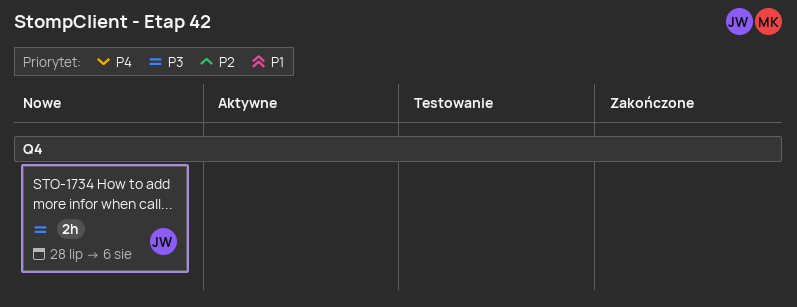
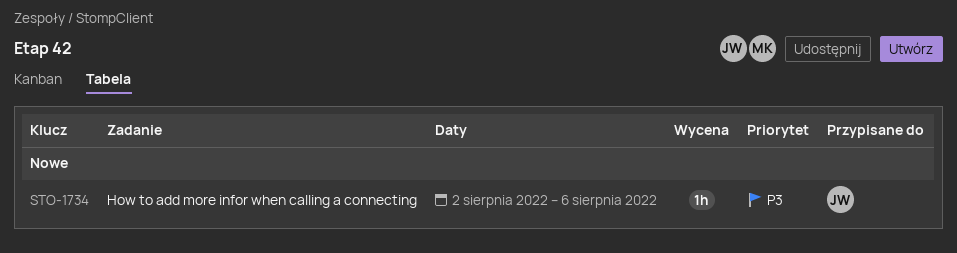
STO-1734, estimate: 2h -> 1h
STO-1734, start: Jul 28 -> Aug 2

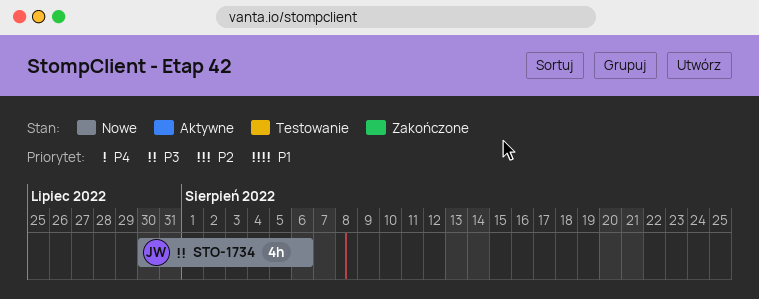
STO-1734, estimate: 1h -> 4h
STO-1734, start: Aug 2 -> Jul 30

